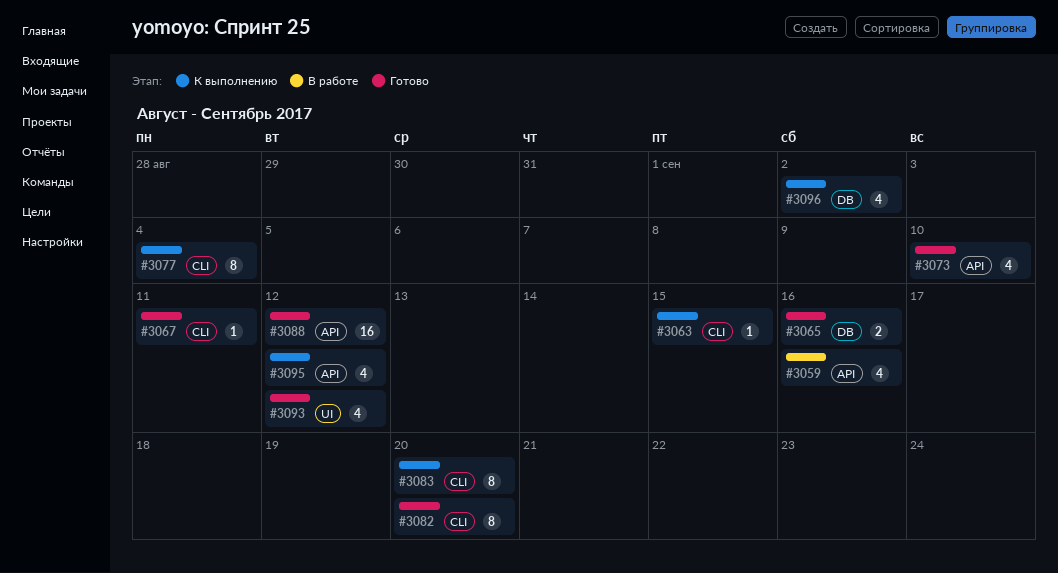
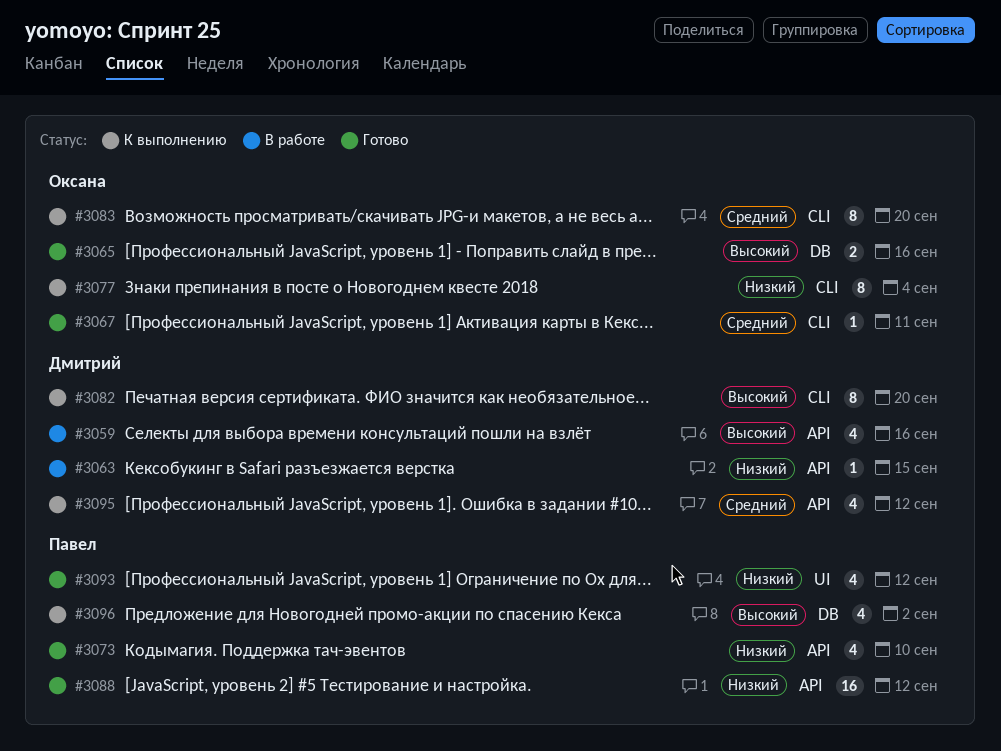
#3063, status: К выполнению -> В работе
#3063, label: CLI -> API
#3082, status: Готово -> К выполнению

